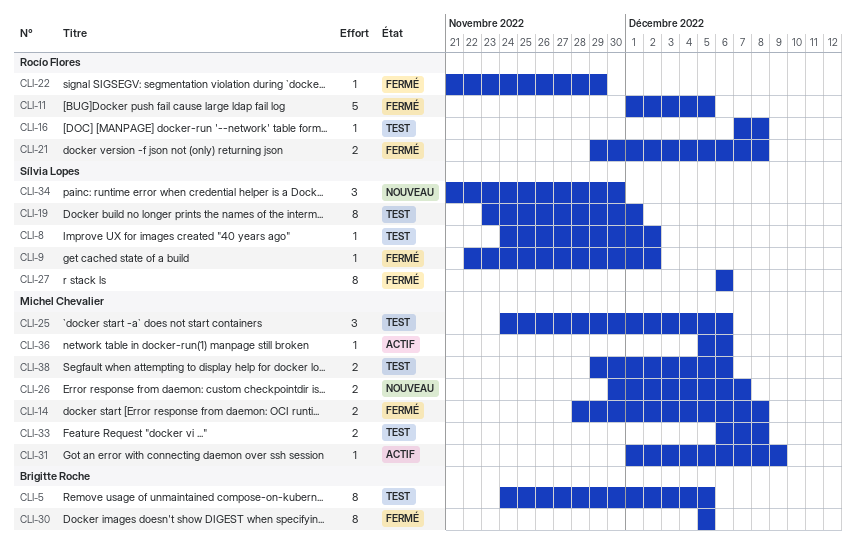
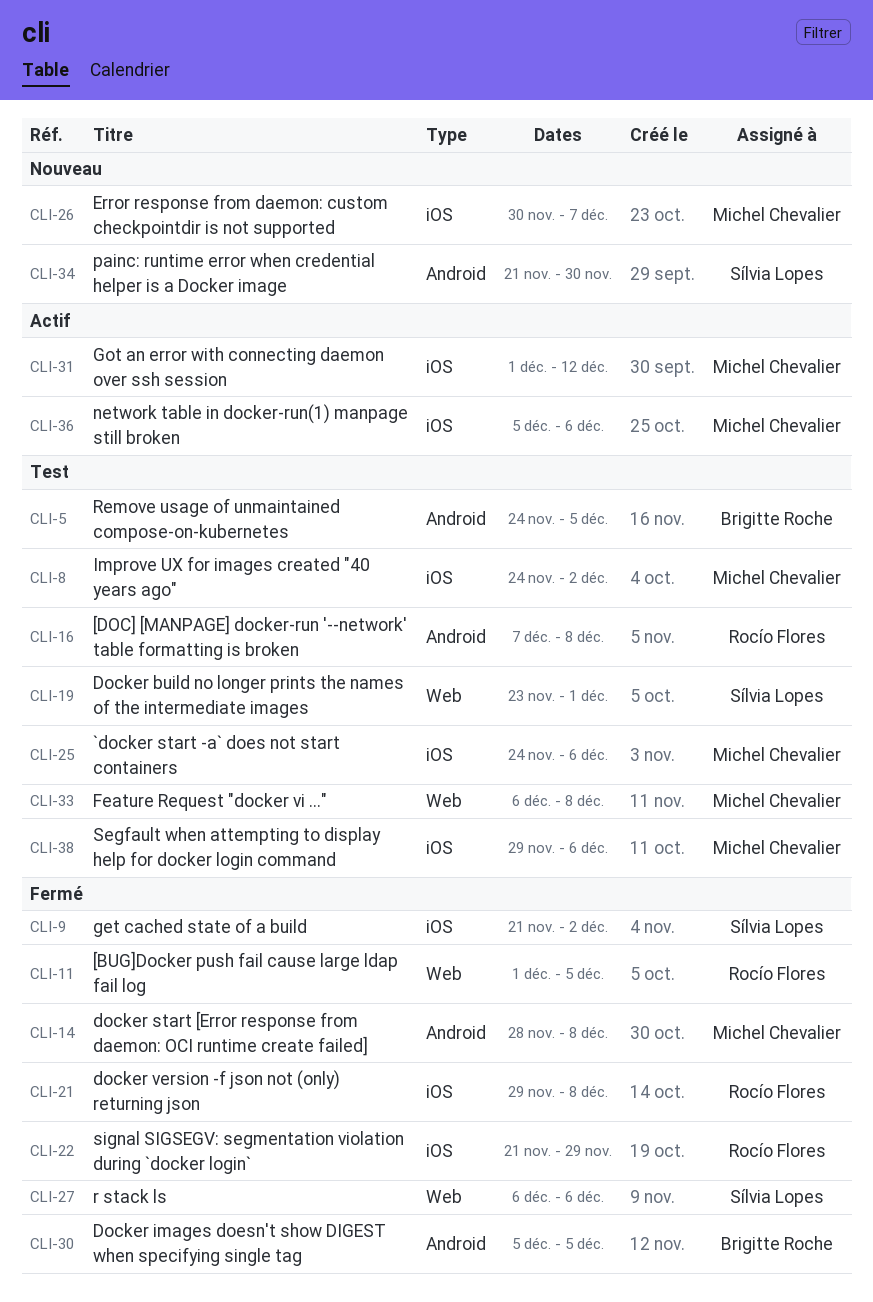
CLI-8, owner: Sílvia Lopes -> Michel Chevalier
CLI-9, start: Nov 22 -> Nov 21
CLI-31, due: Dec 9 -> Dec 12

